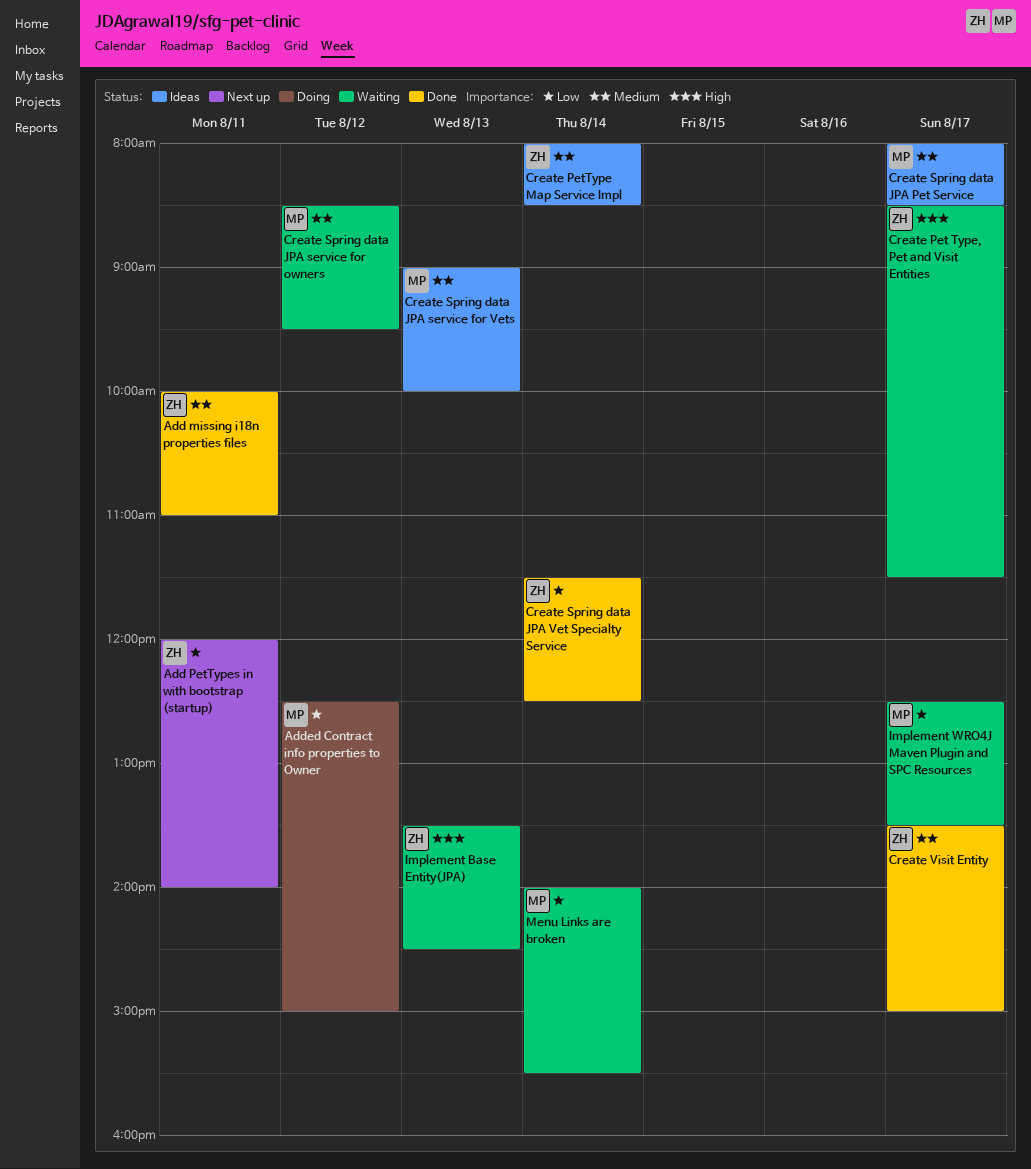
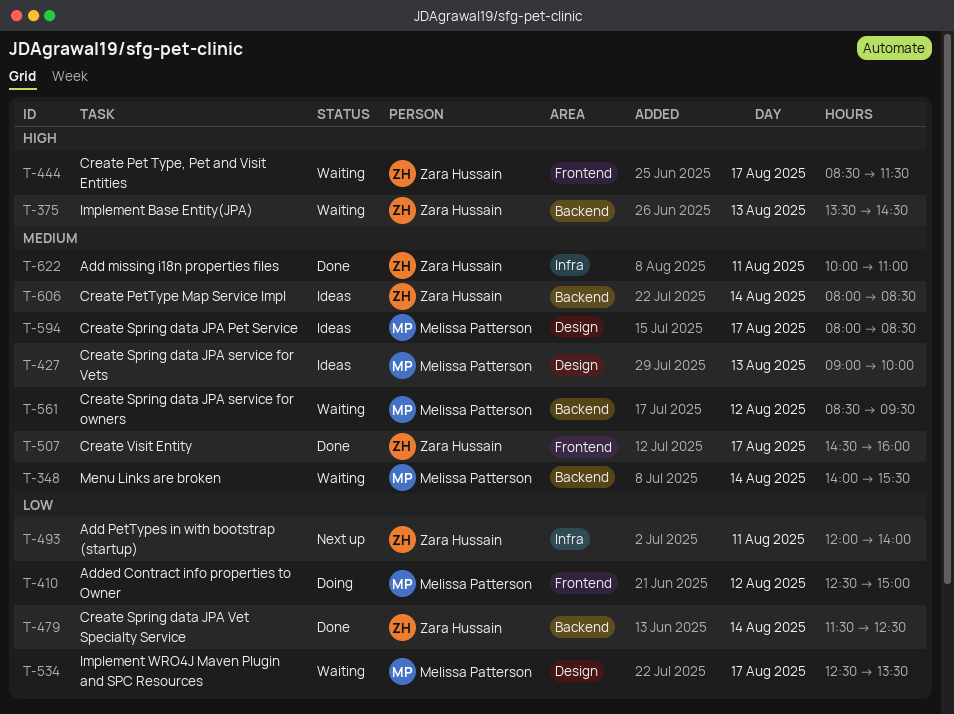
Create Visit Entity, begins: 13:30 -> 14:30
Create Visit Entity, ends: 15:00 -> 16:00
Menu Links are broken, priority: Low -> Medium

